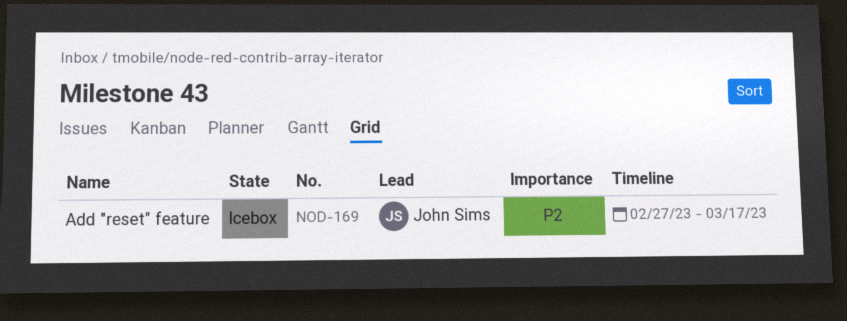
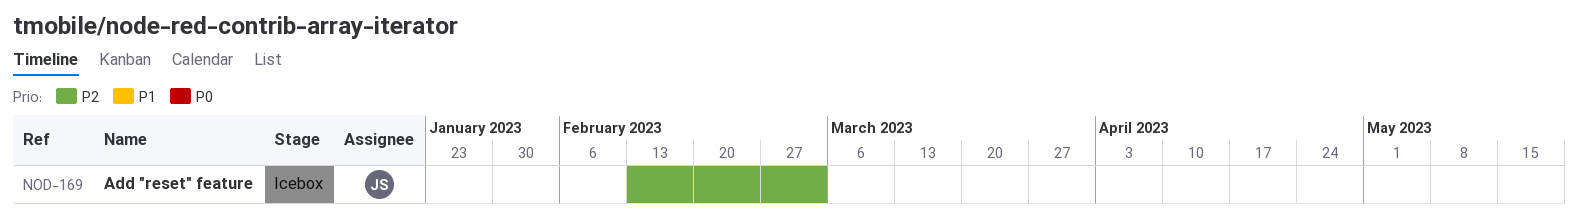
NOD-169, start: Feb 27 -> Feb 13
NOD-169, due: Mar 17 -> Mar 3

